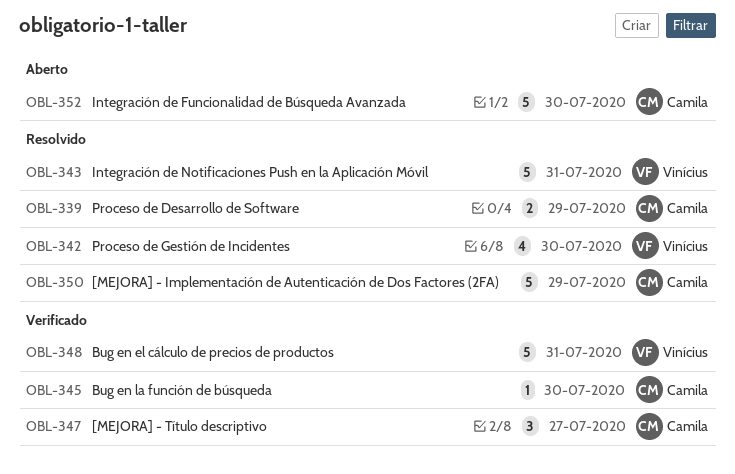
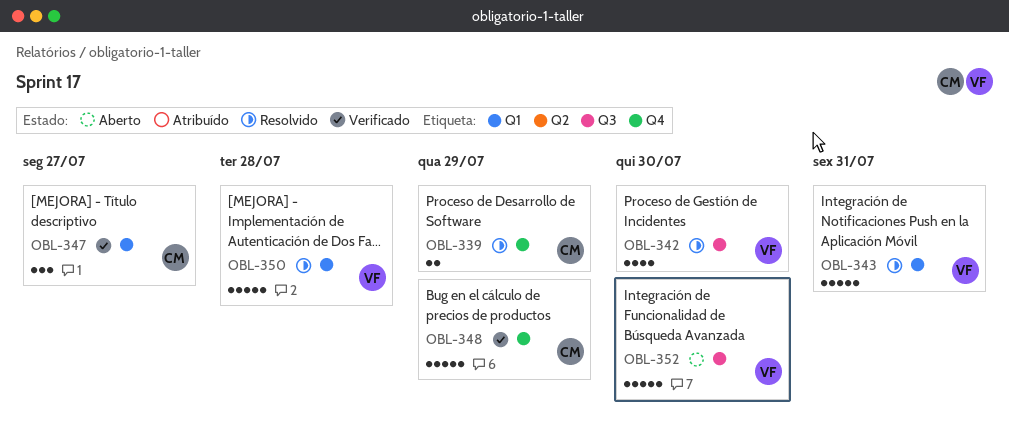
OBL-345: present -> none
OBL-348, owner: Vinícius -> Camila
OBL-348, due: Jul 31 -> Jul 29
OBL-350, owner: Camila -> Vinícius
OBL-350, due: Jul 29 -> Jul 28
OBL-352, owner: Camila -> Vinícius

